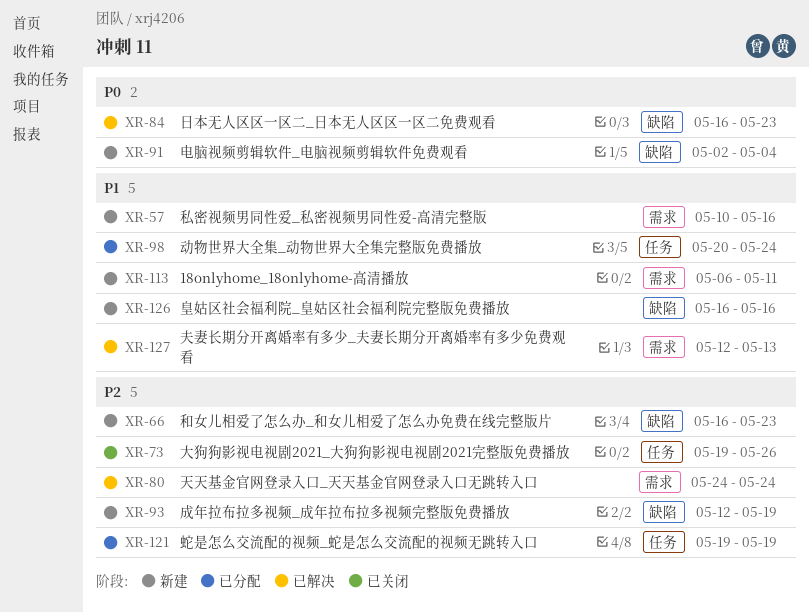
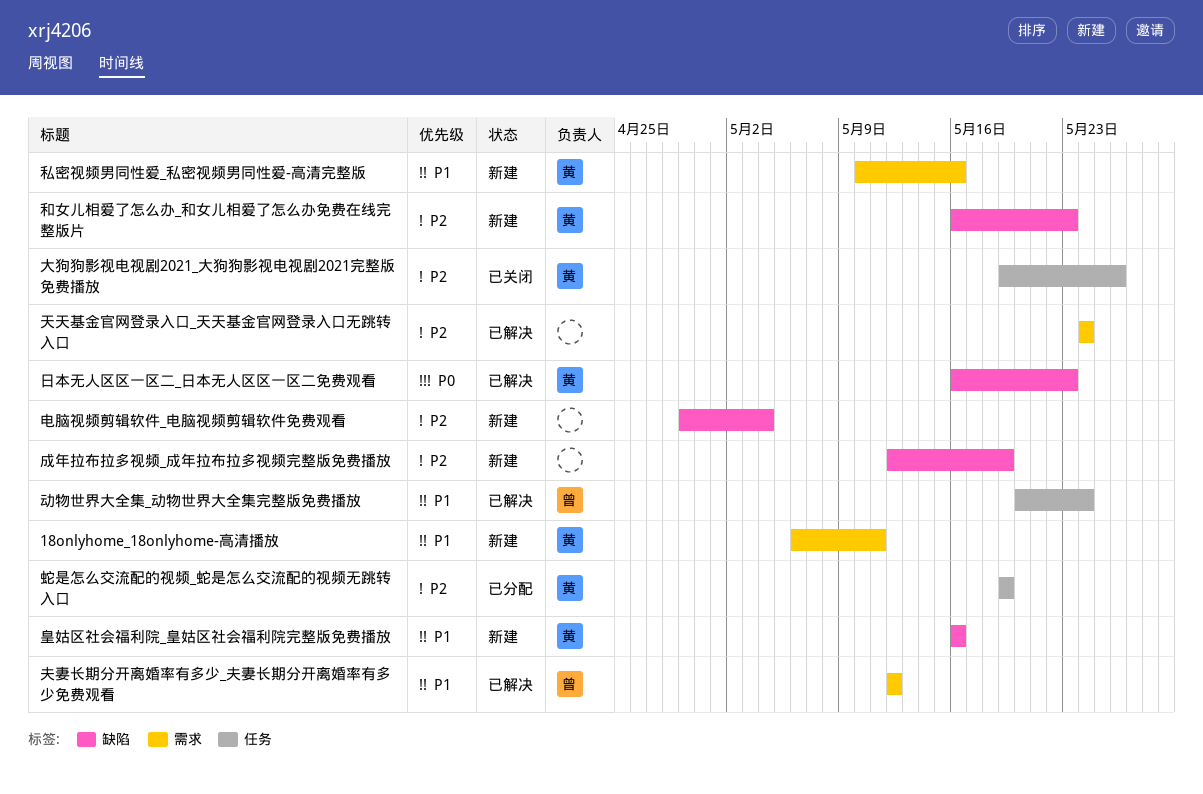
动物世界大全集_动物世界大全集完整版免费播放, status: 已分配 -> 已解决
夫妻长期分开离婚率有多少_夫妻长期分开离婚率有多少免费观看, due: May 13 -> May 12
电脑视频剪辑软件_电脑视频剪辑软件免费观看, priority: P0 -> P2
电脑视频剪辑软件_电脑视频剪辑软件免费观看, start: May 2 -> Apr 29

